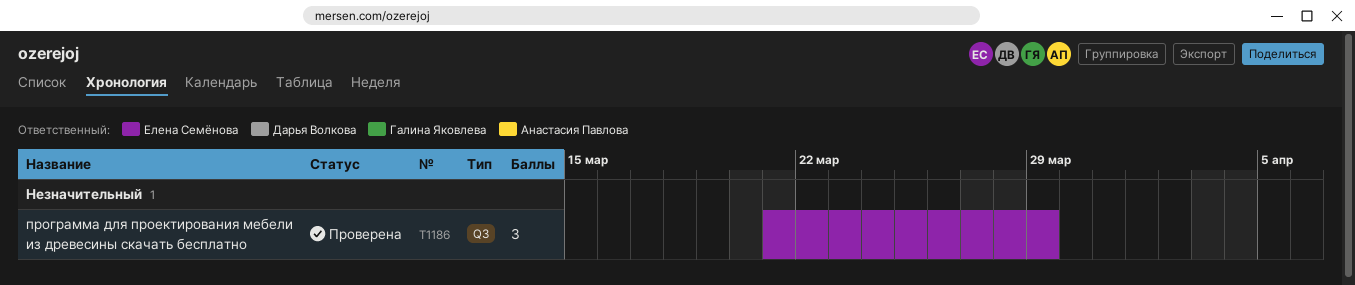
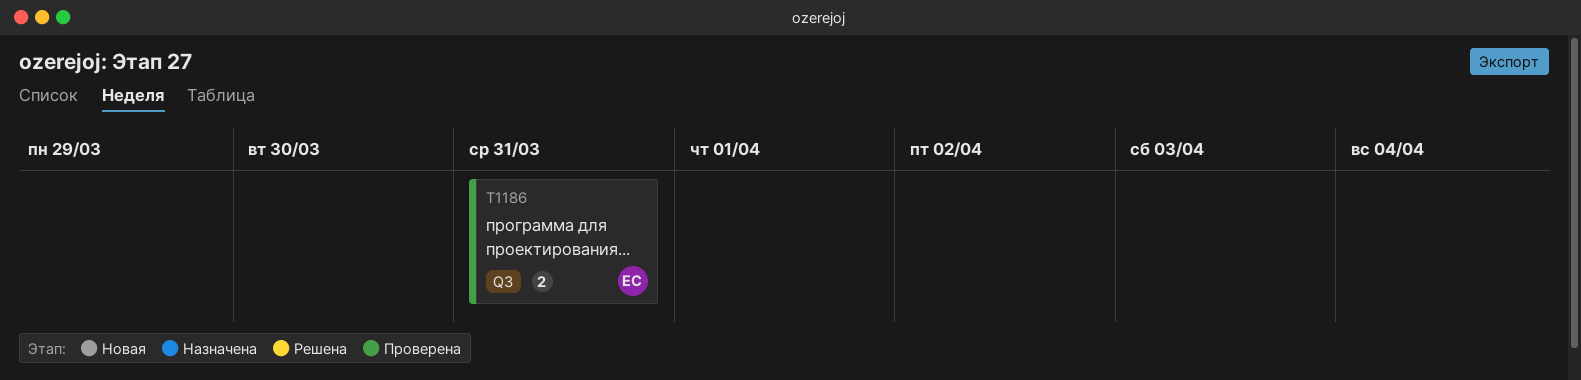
T1186, estimate: 3 -> 2
T1186, due: Mar 29 -> Mar 31

